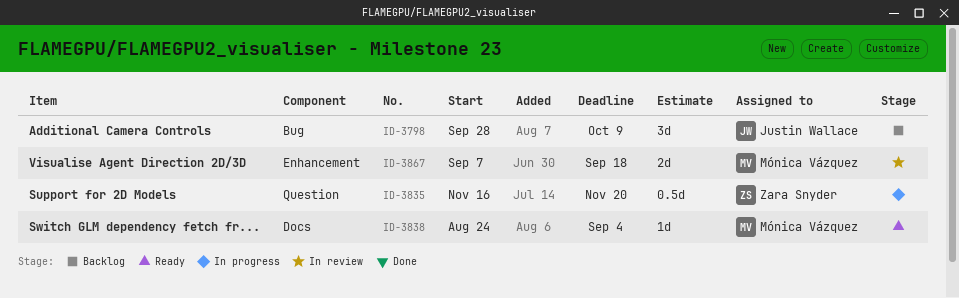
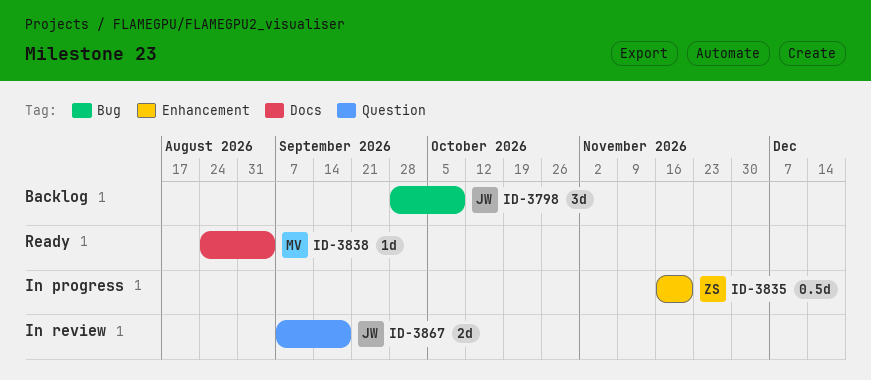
ID-3835, label: Question -> Enhancement
ID-3867, owner: Mónica Vázquez -> Justin Wallace
ID-3867, label: Enhancement -> Question

